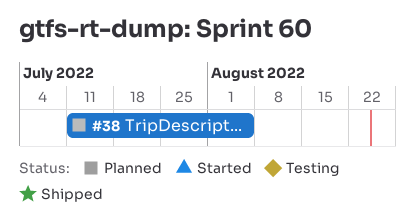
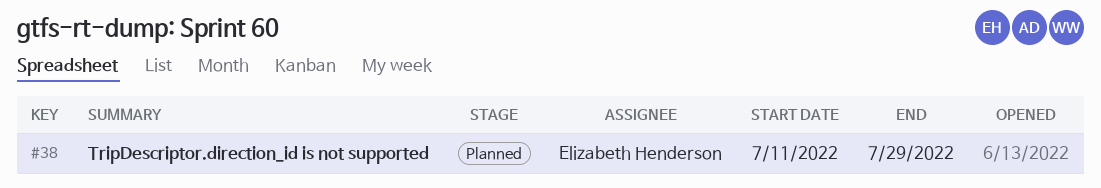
#38, due: Aug 5 -> Jul 29

